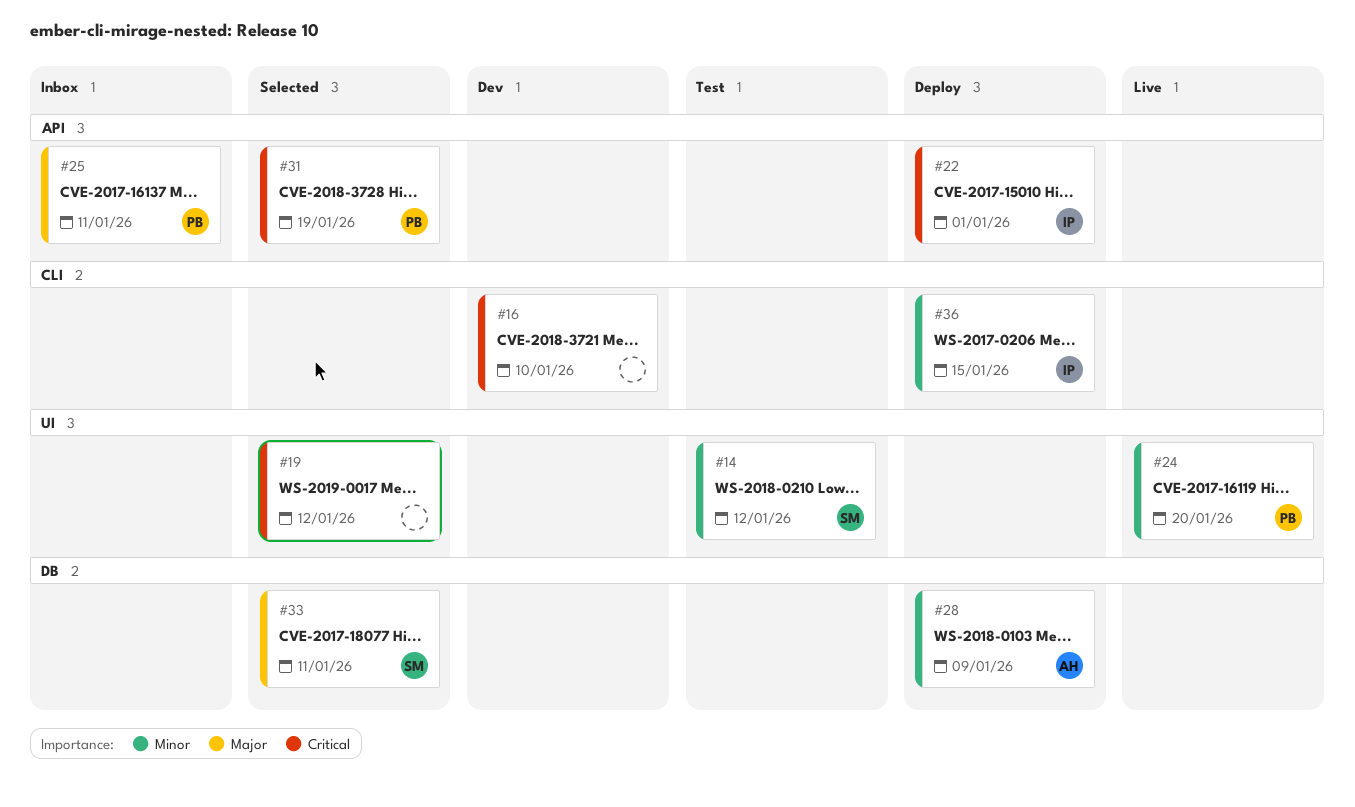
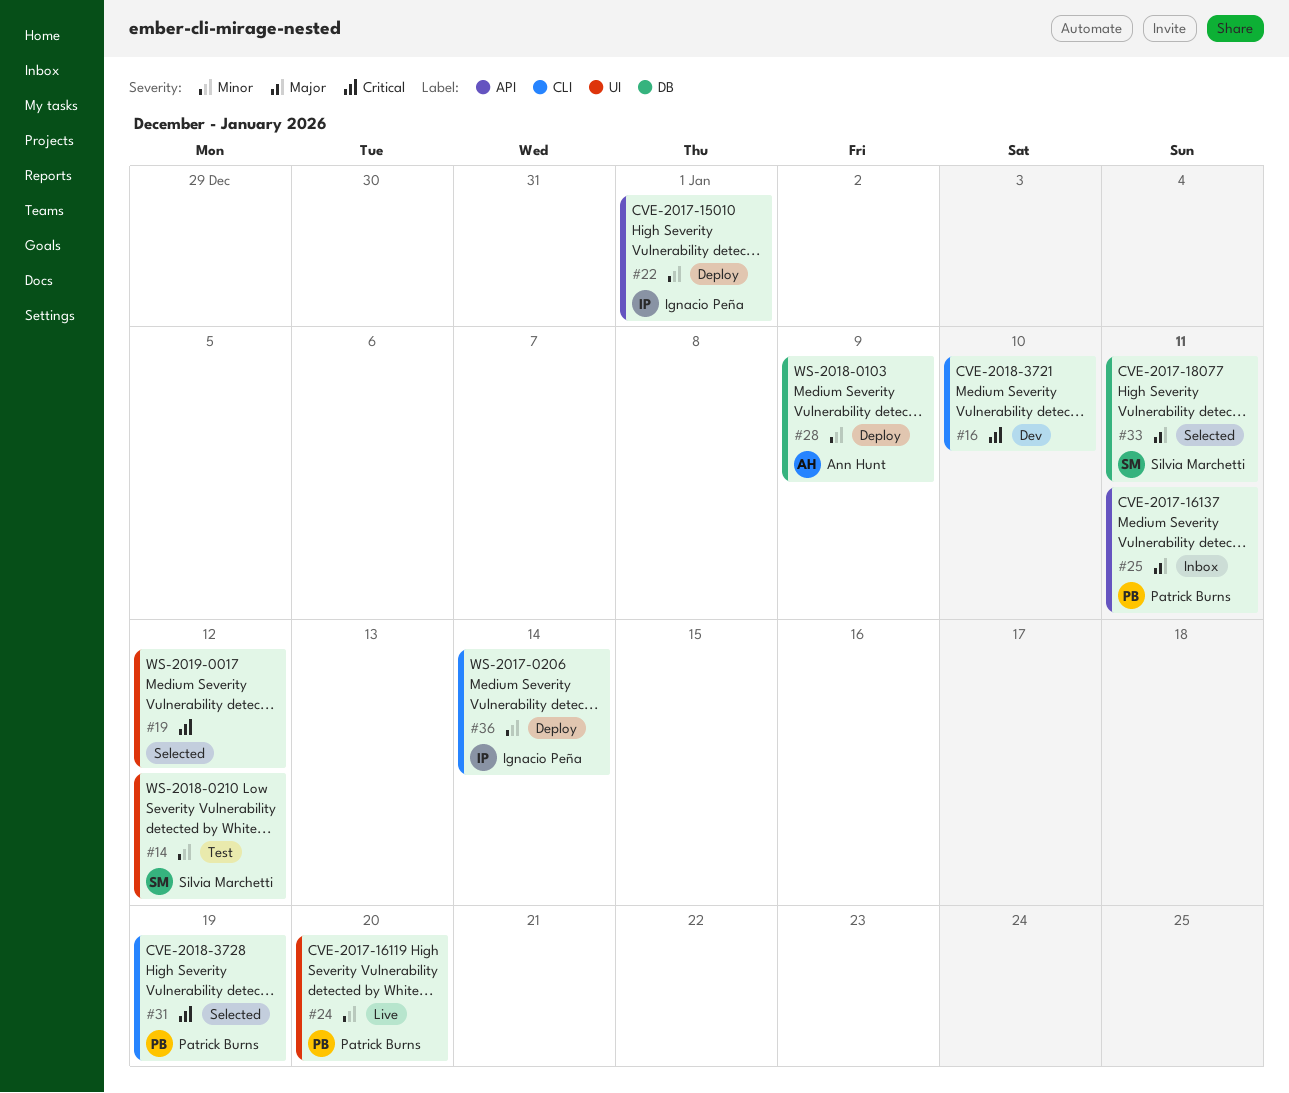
#22, priority: Critical -> Minor
#31, label: API -> CLI
#36, due: Jan 15 -> Jan 14

